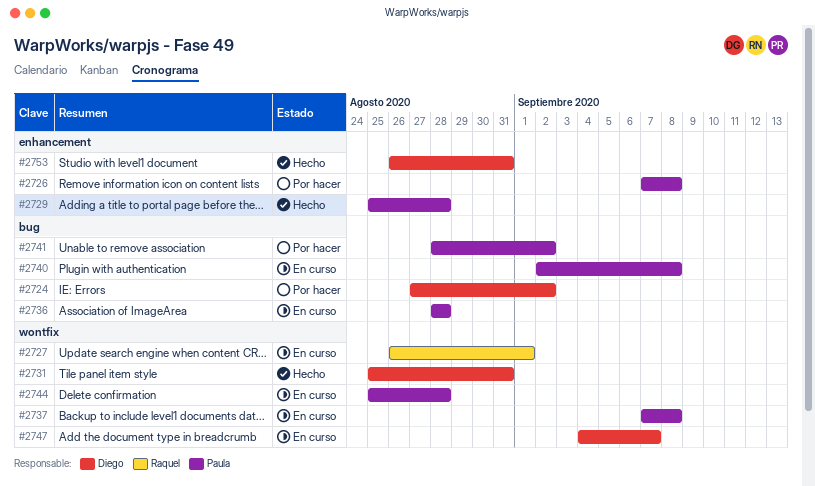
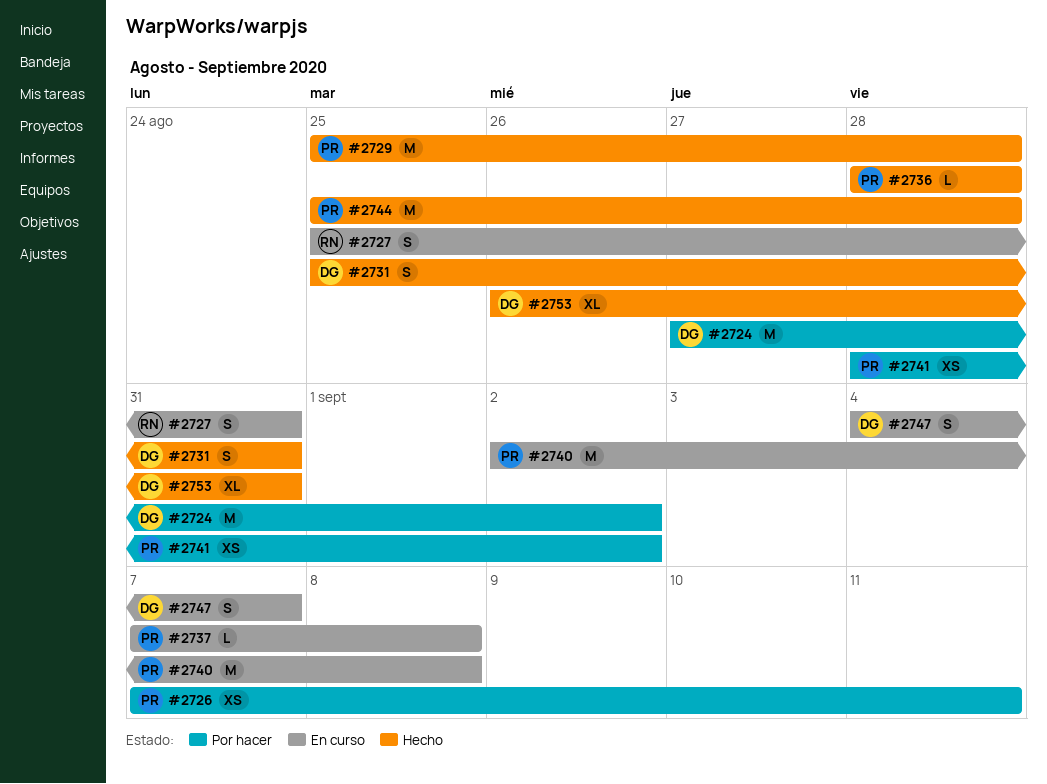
#2726, due: Sep 8 -> Sep 11
#2727, start: Aug 26 -> Aug 25
#2727, due: Sep 1 -> Aug 31
#2736, status: En curso -> Hecho
#2744, status: En curso -> Hecho

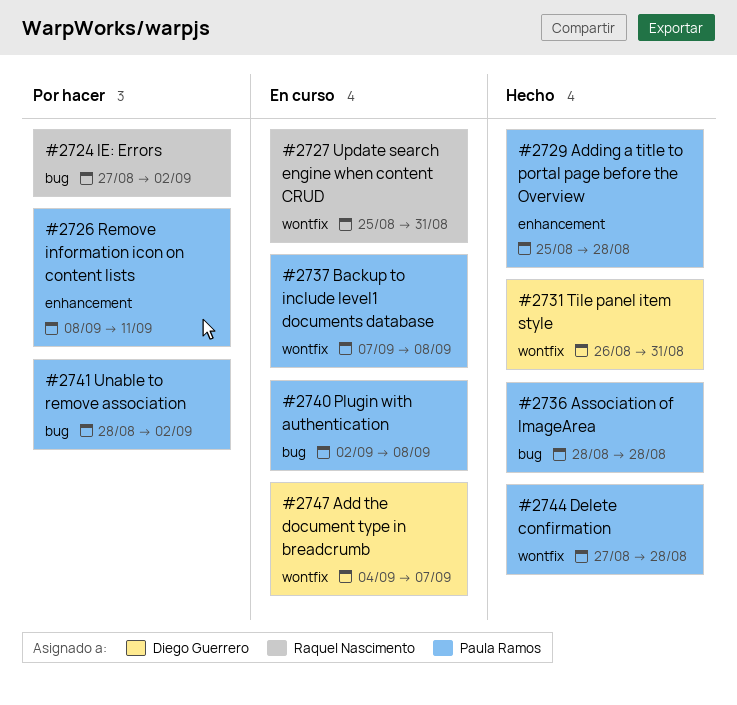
#2724, owner: Diego Guerrero -> Raquel Nascimento
#2726, start: Sep 7 -> Sep 8
#2731, start: Aug 25 -> Aug 26
#2744, start: Aug 25 -> Aug 27
#2753: present -> none

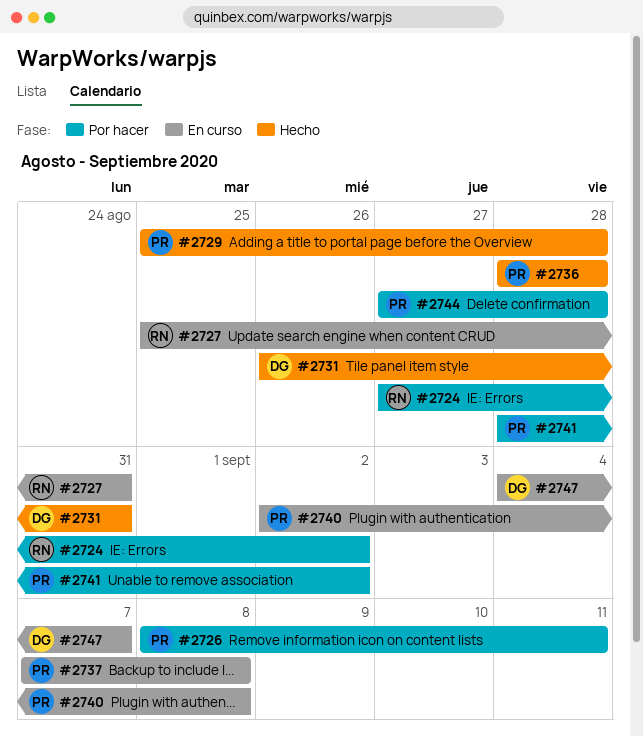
#2744, status: Hecho -> Por hacer

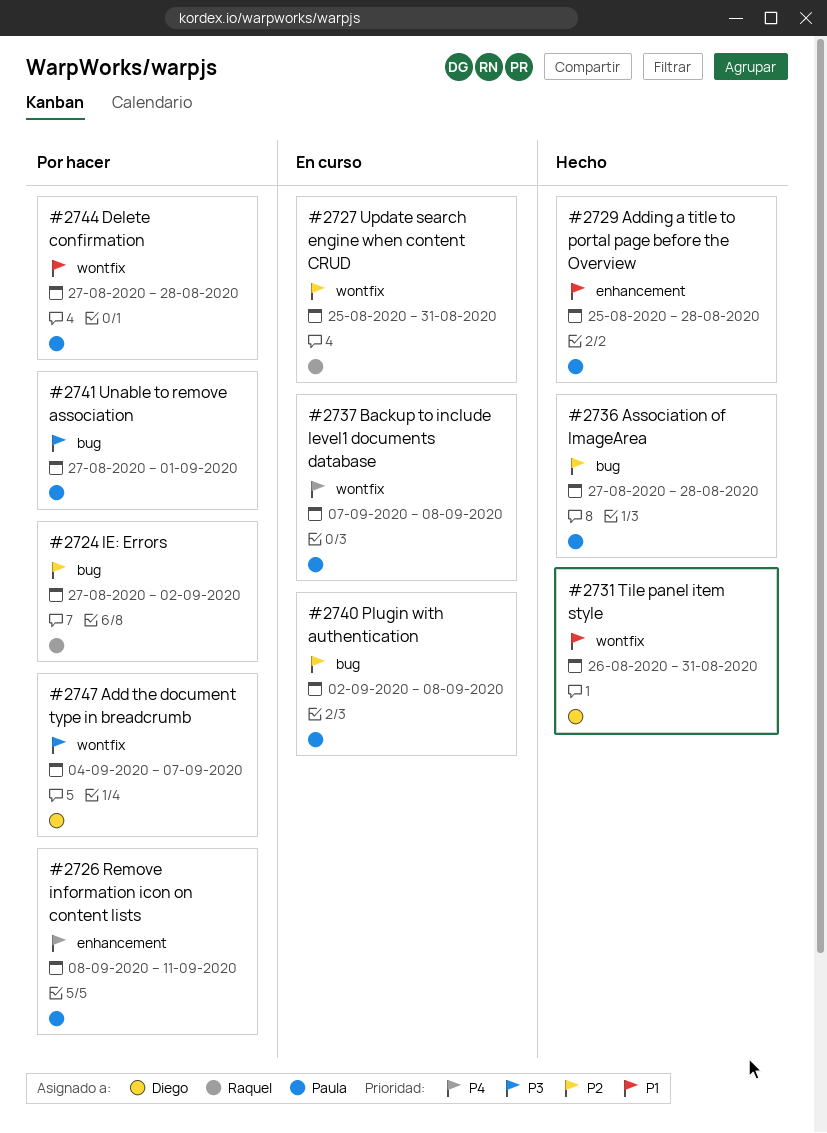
#2736, start: Aug 28 -> Aug 27
#2741, start: Aug 28 -> Aug 27
#2741, due: Sep 2 -> Sep 1
#2747, status: En curso -> Por hacer

